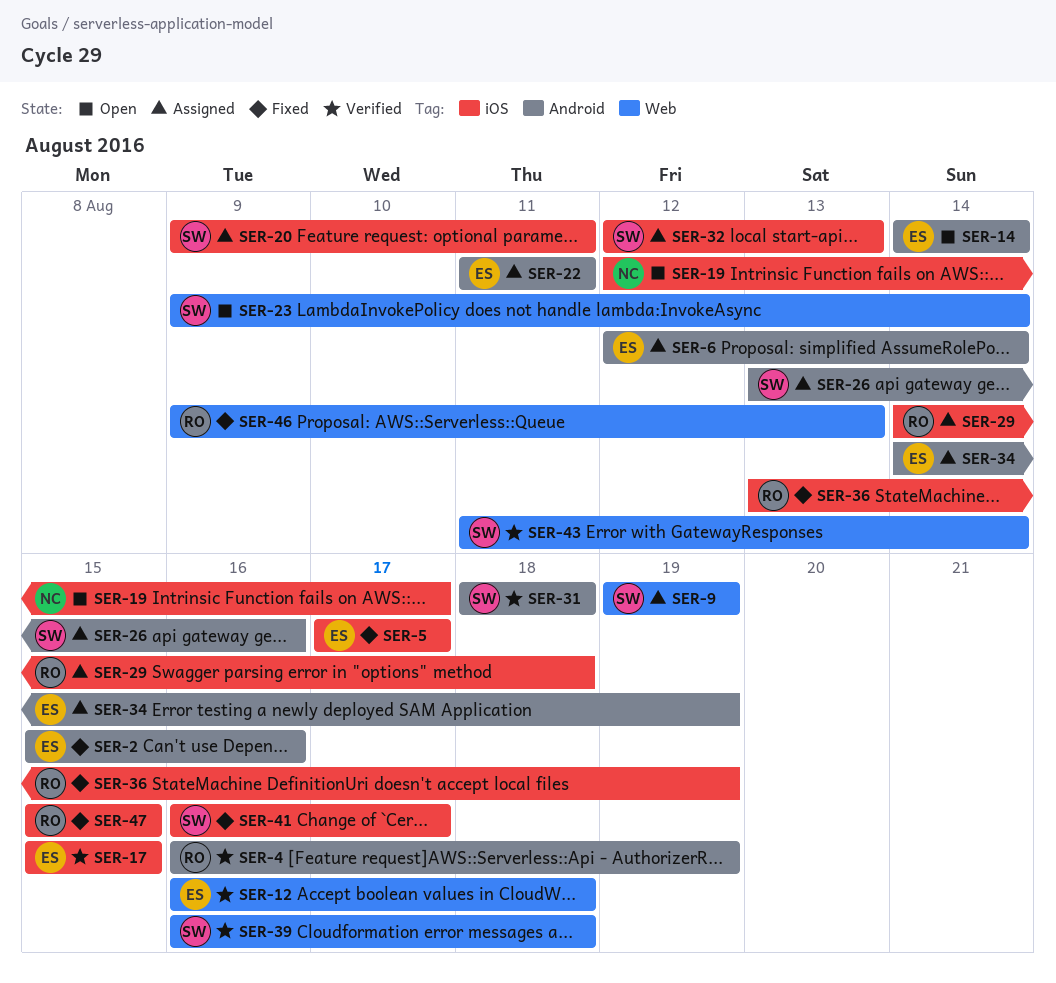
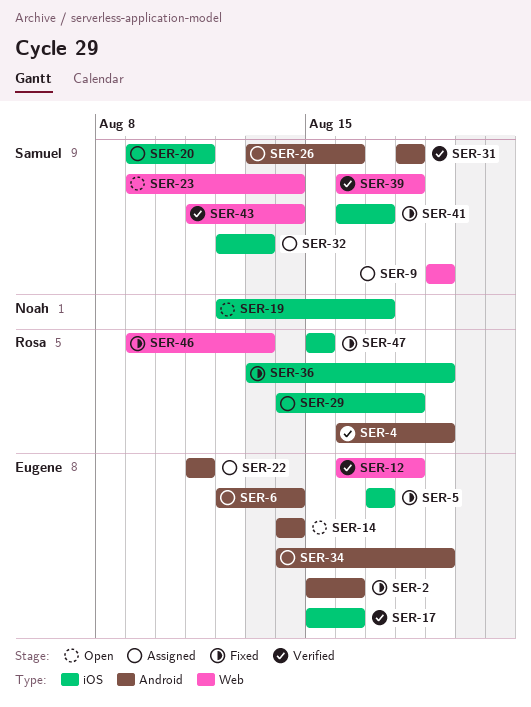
SER-17, due: Aug 15 -> Aug 16

